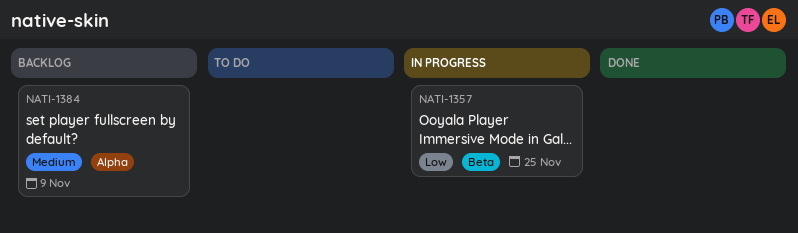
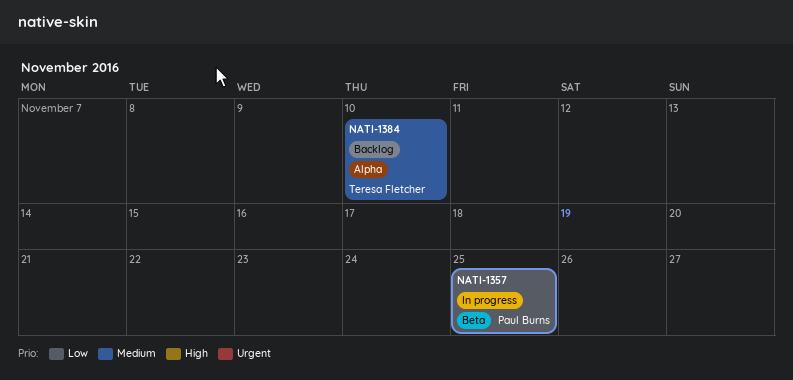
NATI-1384, due: Nov 9 -> Nov 10

